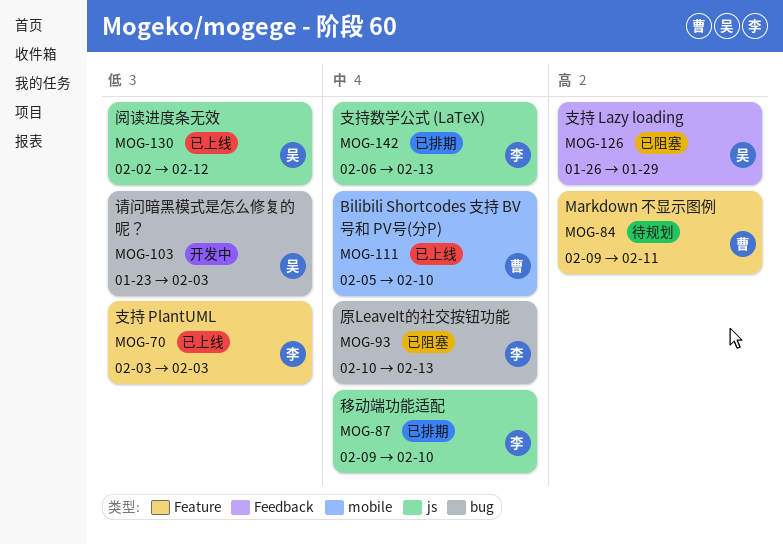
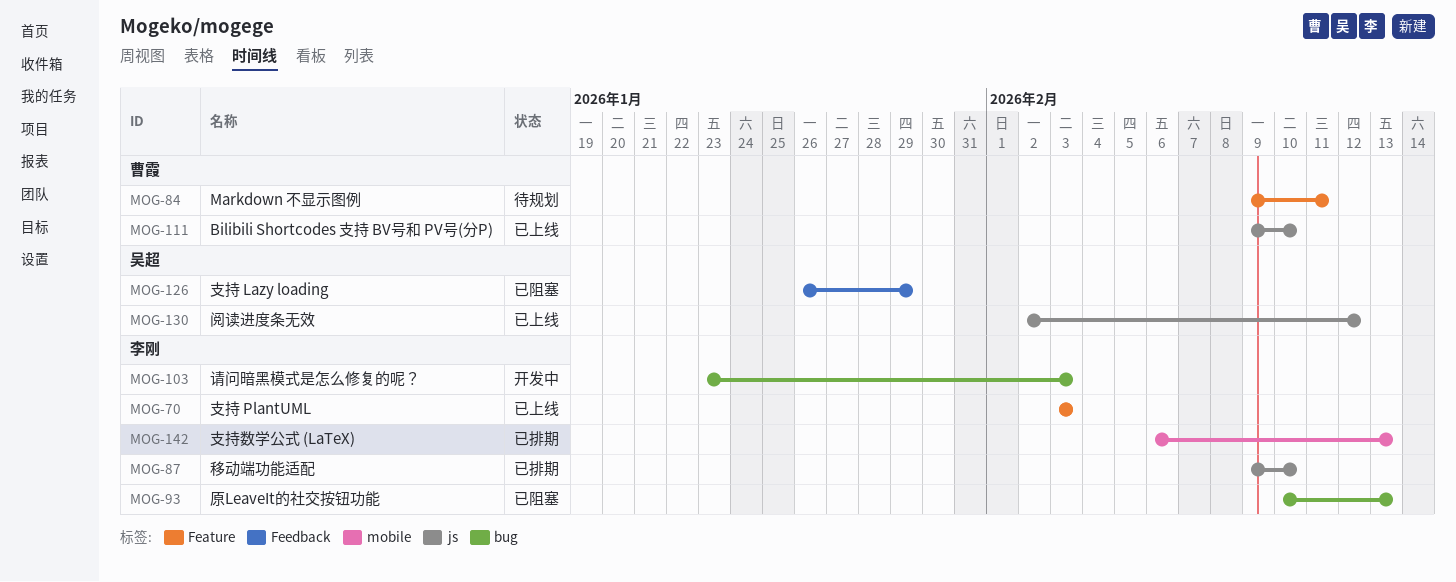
MOG-103, owner: 吴超 -> 李刚
MOG-111, label: mobile -> js
MOG-111, start: Feb 5 -> Feb 9
MOG-142, label: js -> mobile

